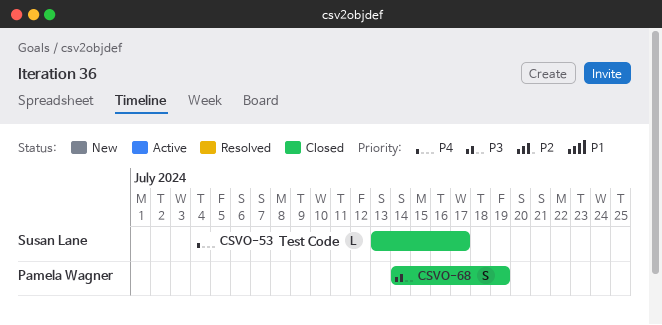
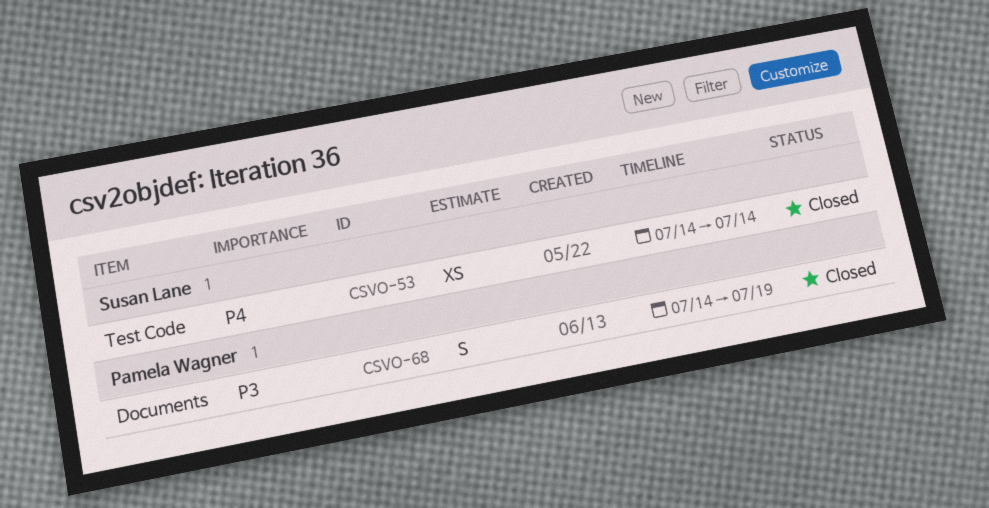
CSVO-53, estimate: L -> XS
CSVO-53, start: Jul 13 -> Jul 14
CSVO-53, due: Jul 17 -> Jul 14

